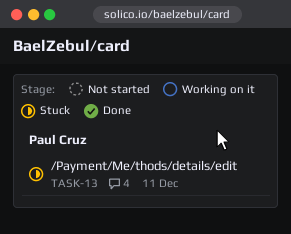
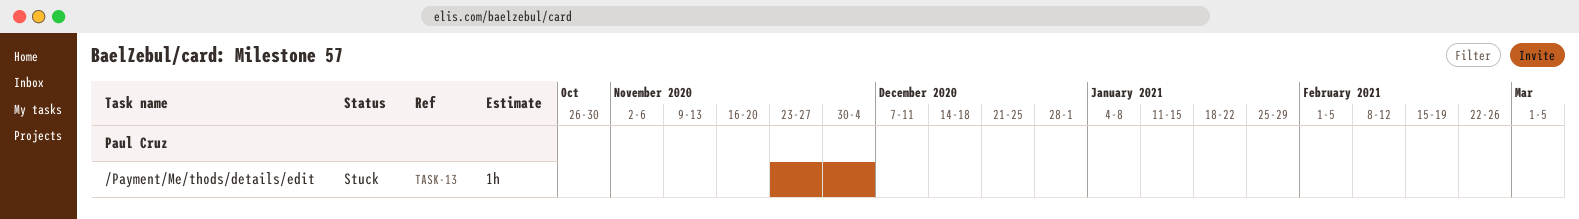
TASK-13, due: Dec 11 -> Dec 4

